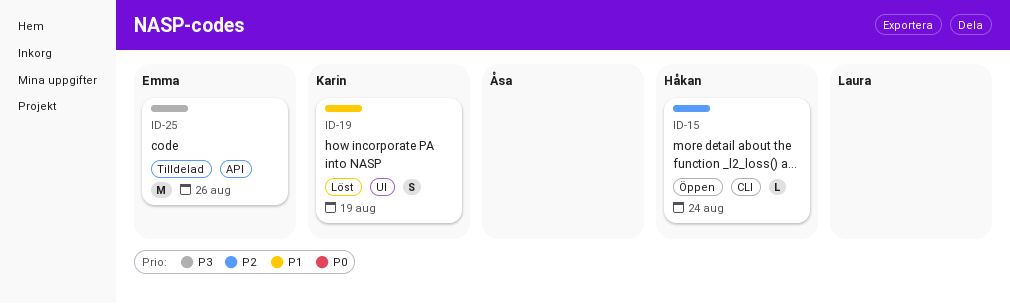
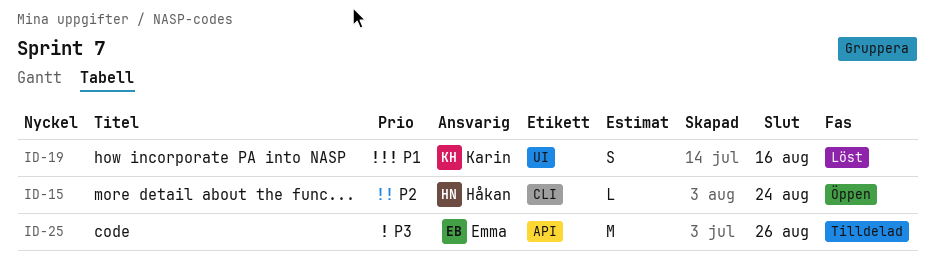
ID-19, due: Aug 19 -> Aug 16

